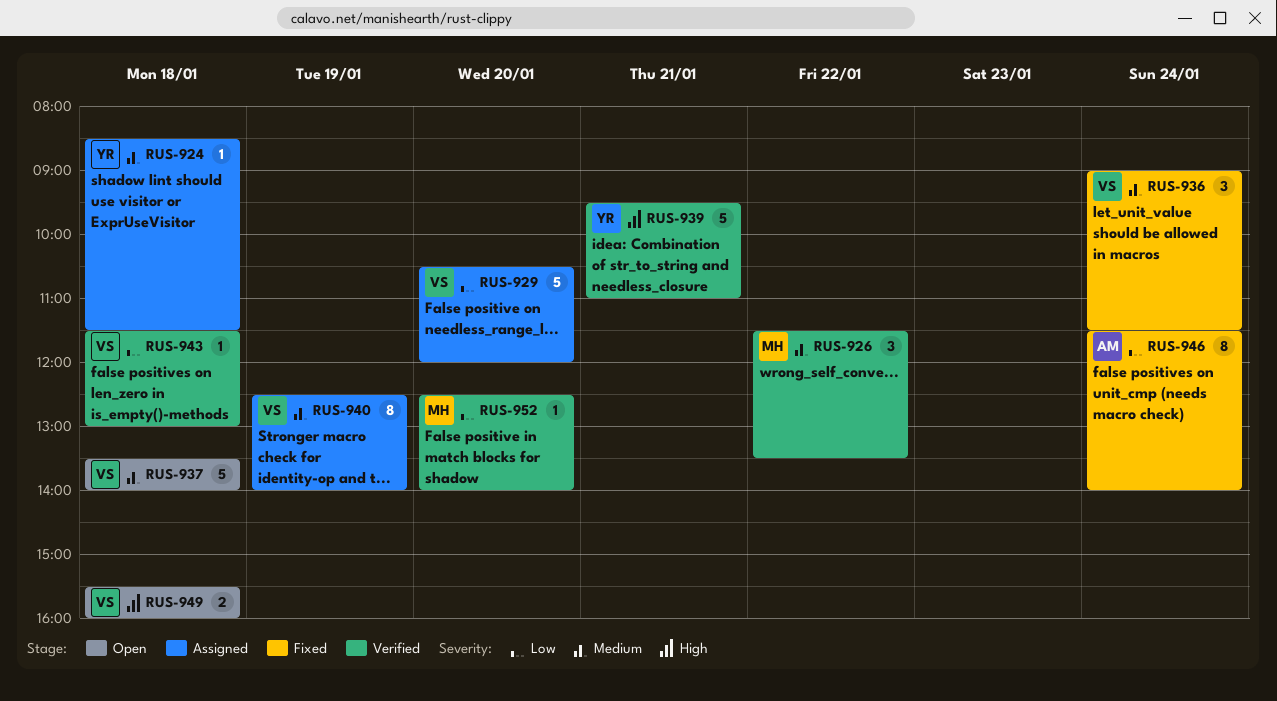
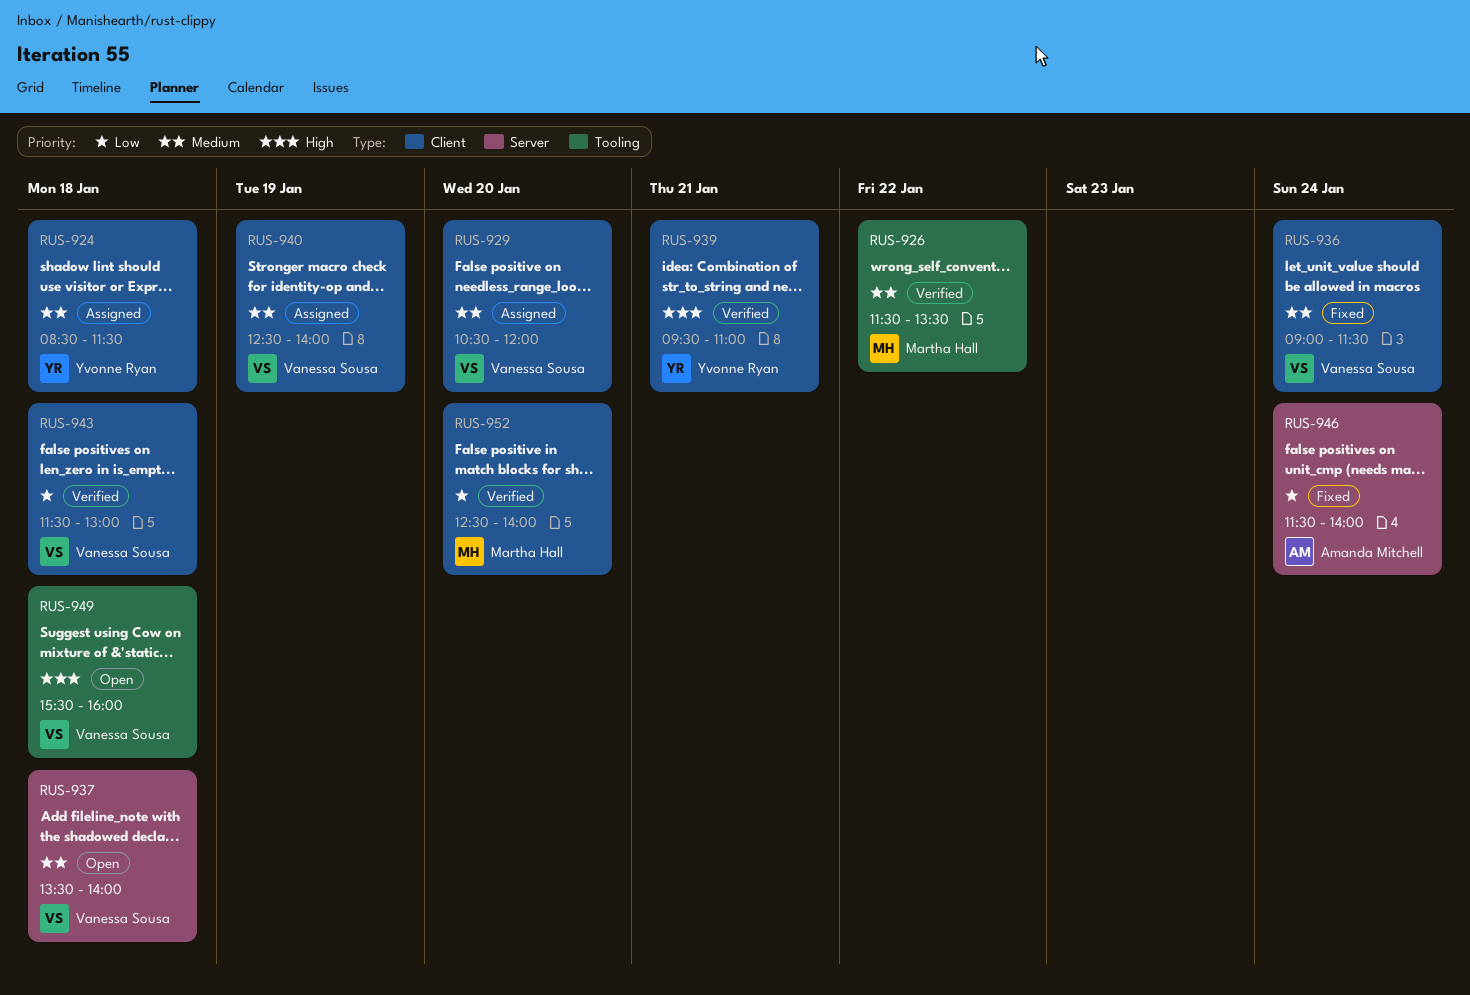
RUS-929, priority: Low -> Medium

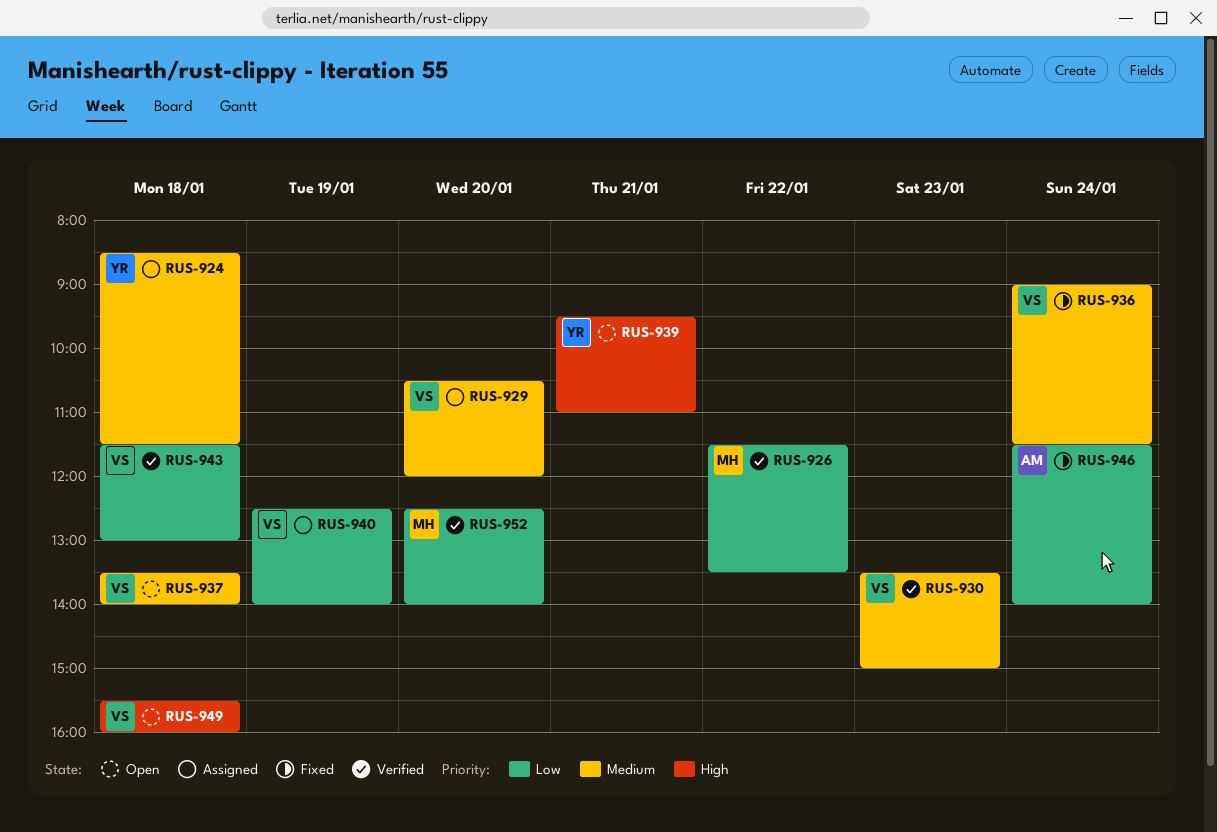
RUS-926, priority: Medium -> Low
RUS-930: none -> present
RUS-939, status: Verified -> Open
RUS-940, priority: Medium -> Low

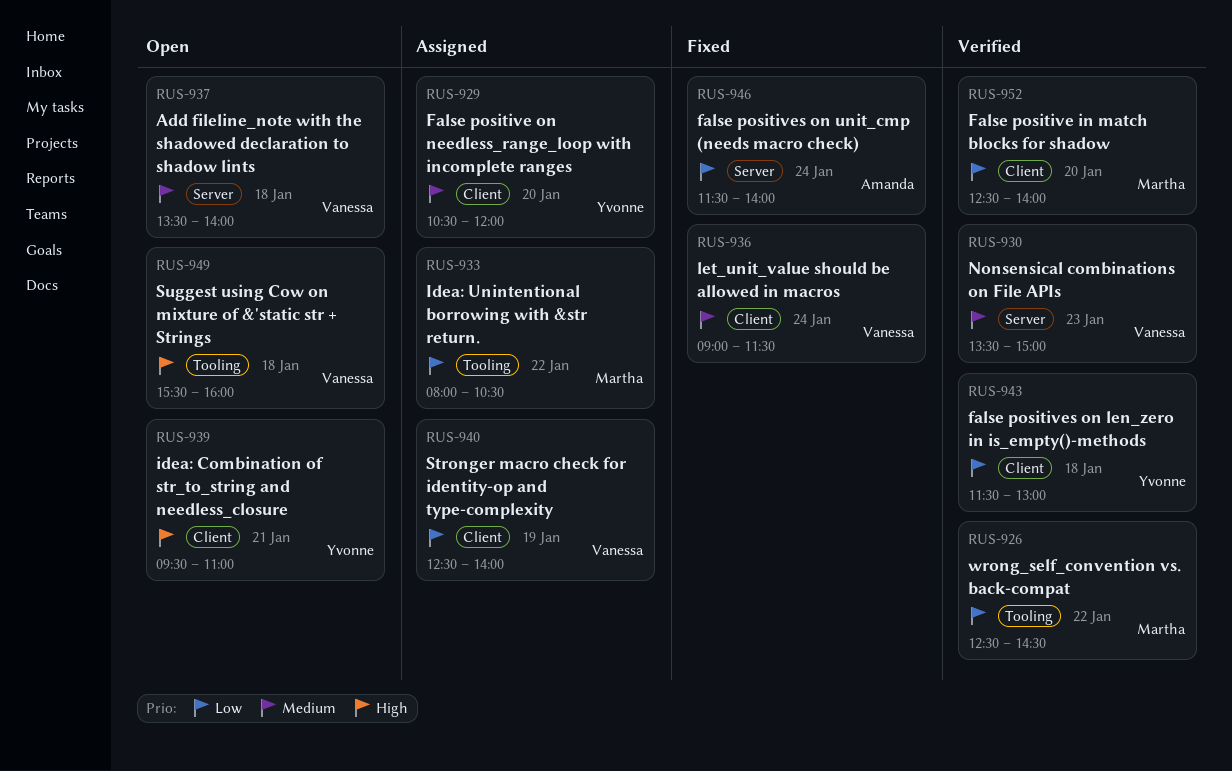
RUS-924: present -> none
RUS-926, begins: 11:30 -> 12:30
RUS-926, ends: 13:30 -> 14:30
RUS-929, owner: Vanessa -> Yvonne
RUS-933: none -> present
RUS-943, owner: Vanessa -> Yvonne

